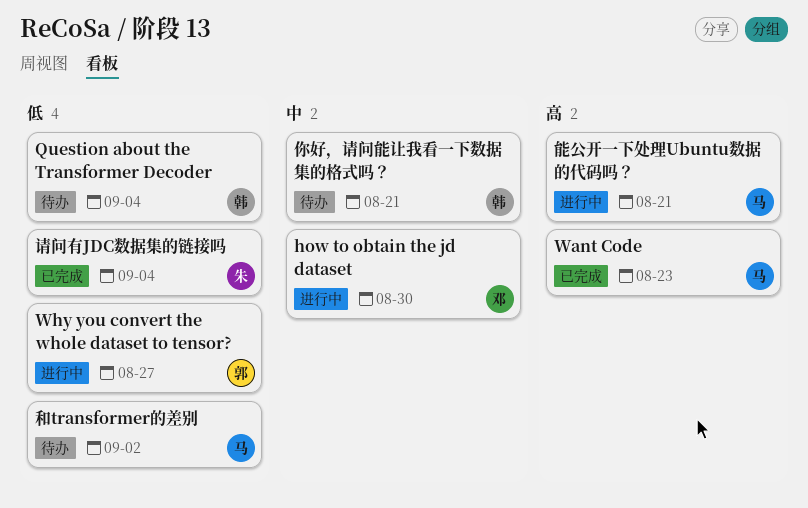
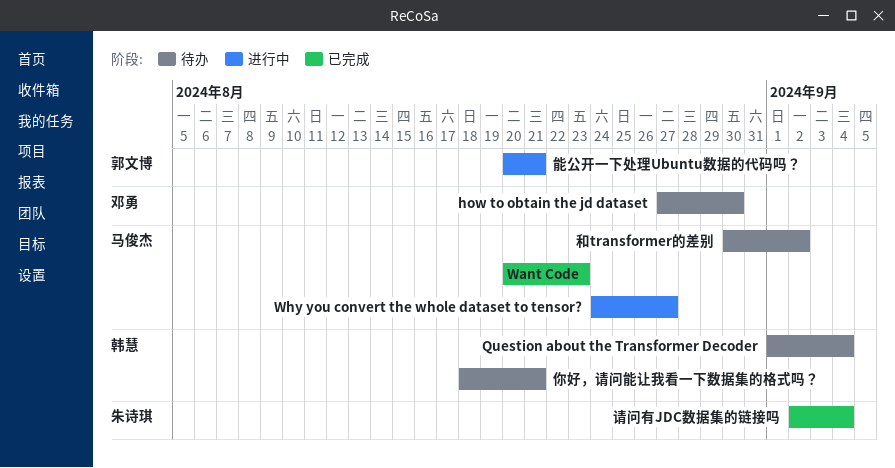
how to obtain the jd dataset, status: 进行中 -> 待办
Why you convert the whole dataset to tensor?, owner: 郭文博 -> 马俊杰
能公开一下处理Ubuntu数据的代码吗？, owner: 马俊杰 -> 郭文博

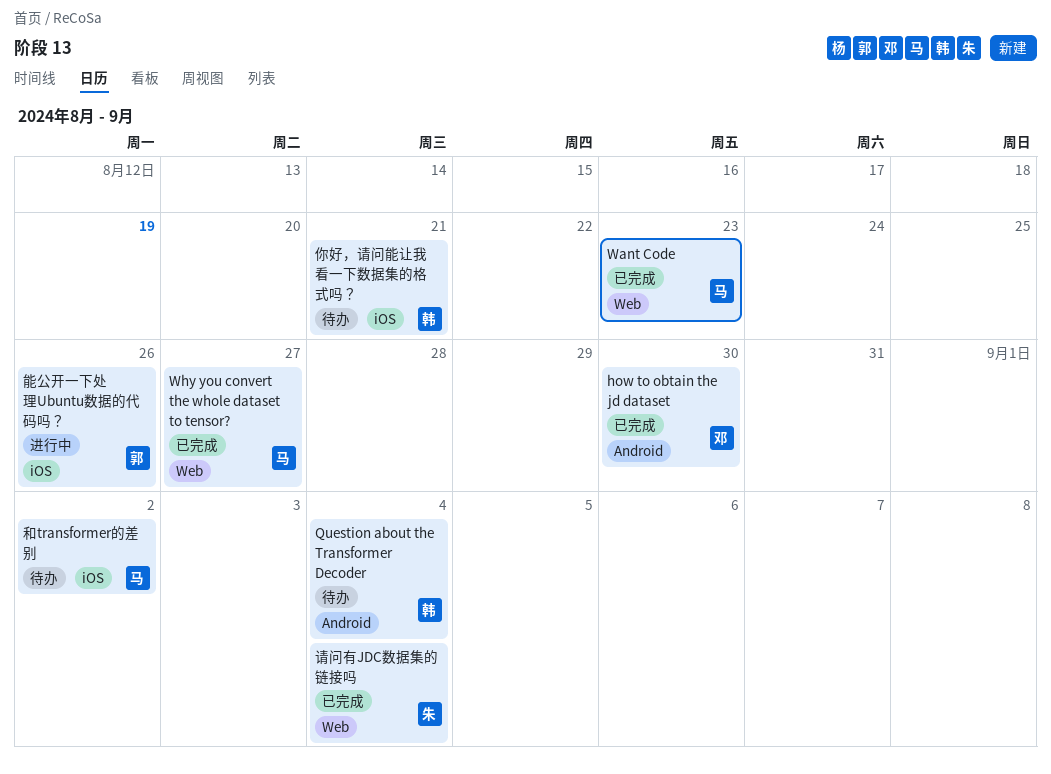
how to obtain the jd dataset, status: 待办 -> 已完成
Why you convert the whole dataset to tensor?, status: 进行中 -> 已完成
能公开一下处理Ubuntu数据的代码吗？, due: Aug 21 -> Aug 26

